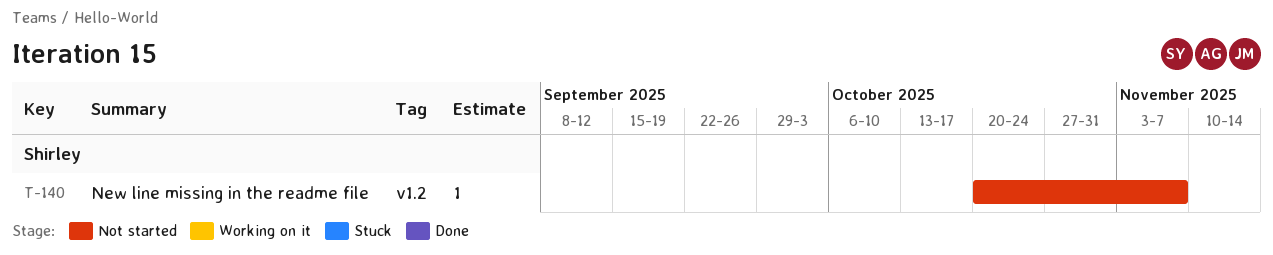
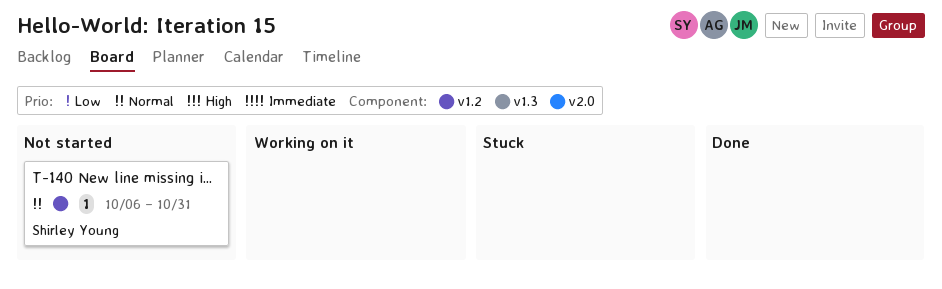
T-140, start: Oct 20 -> Oct 6
T-140, due: Nov 7 -> Oct 31

